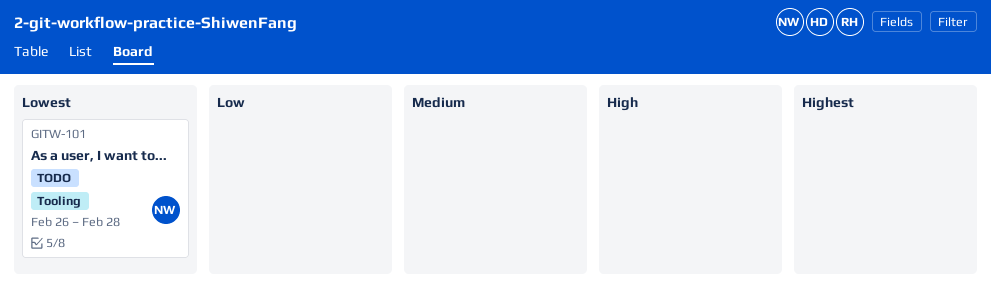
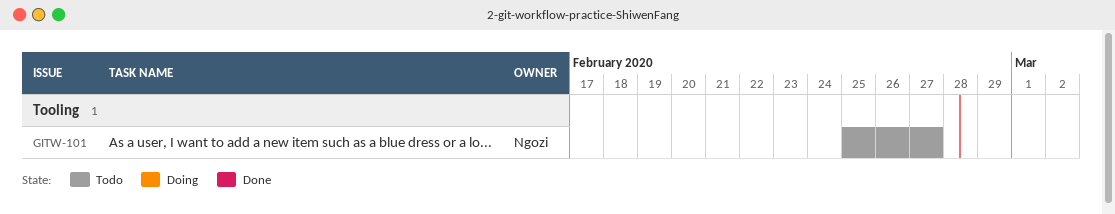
GITW-101, start: Feb 26 -> Feb 25
GITW-101, due: Feb 28 -> Feb 27

